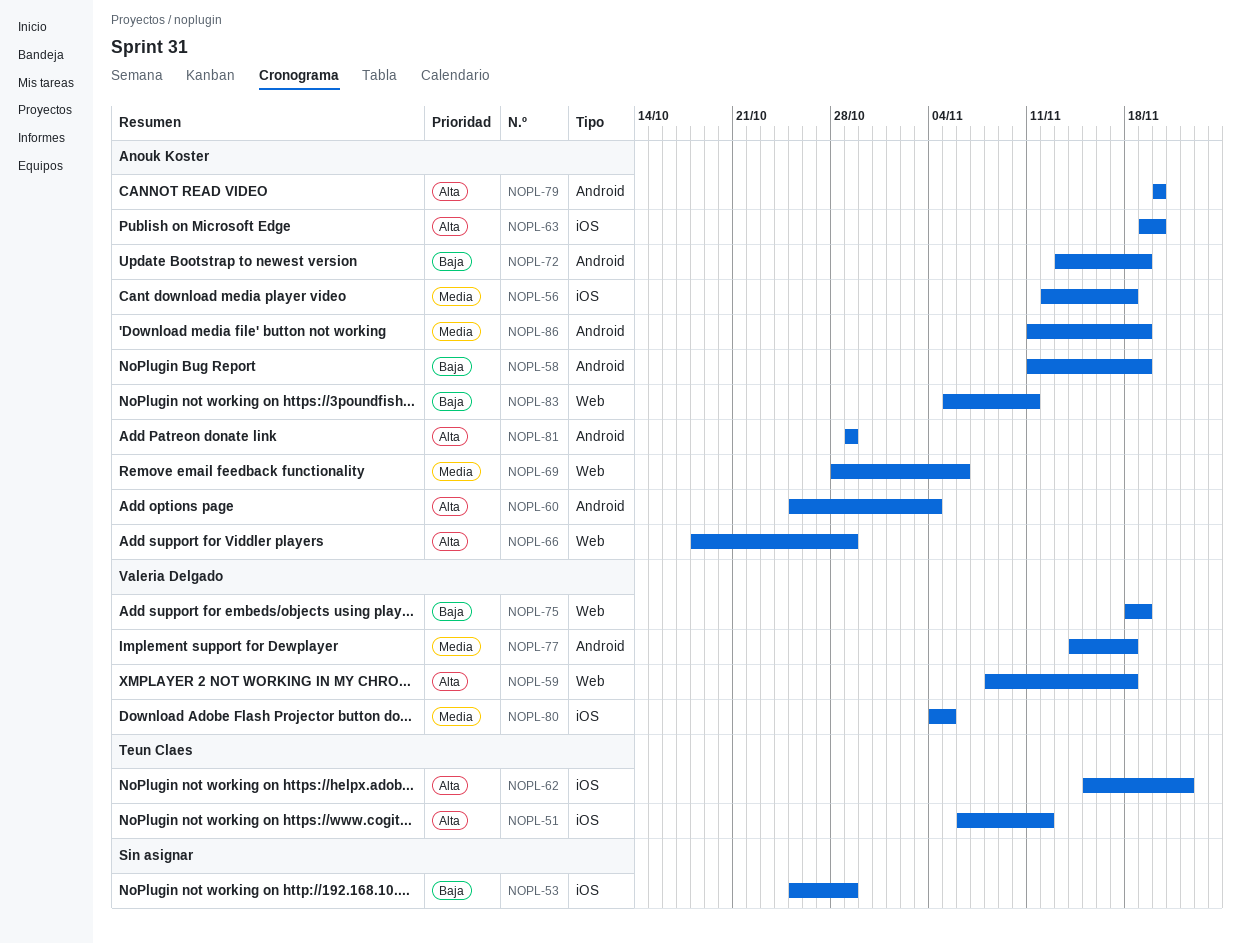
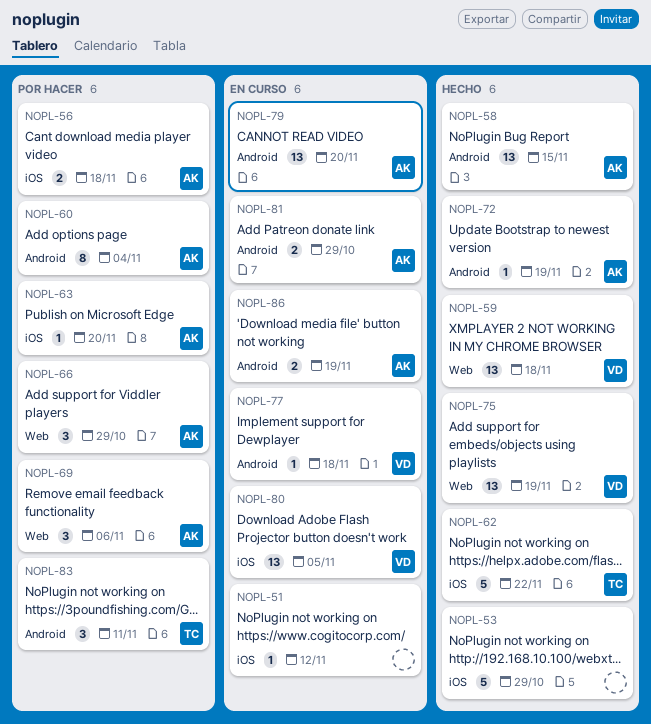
NOPL-51, owner: Teun Claes -> none
NOPL-58, due: Nov 19 -> Nov 15
NOPL-83, owner: Anouk Koster -> Teun Claes
NOPL-83, label: Web -> Android

